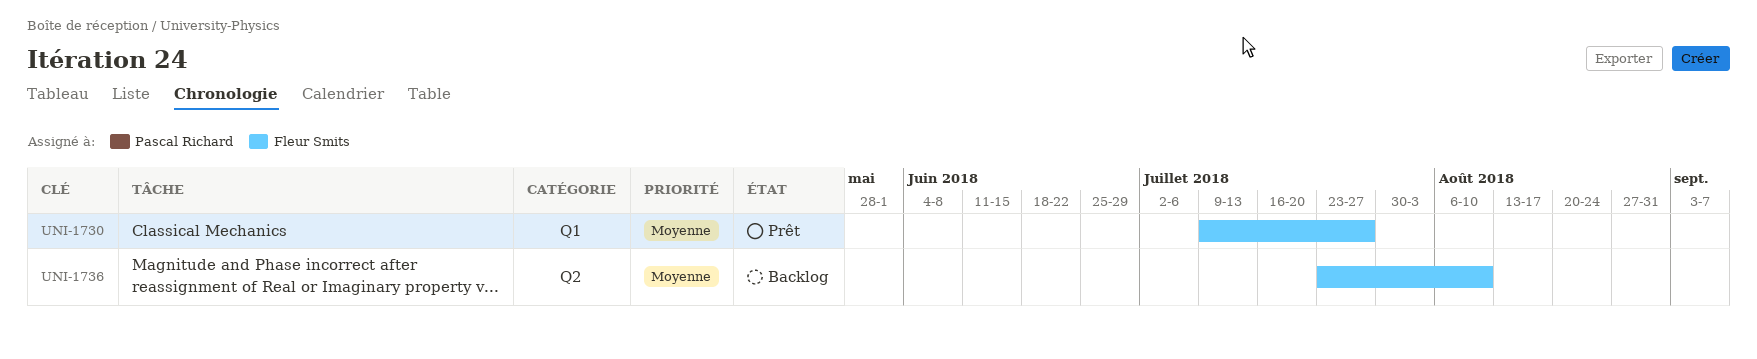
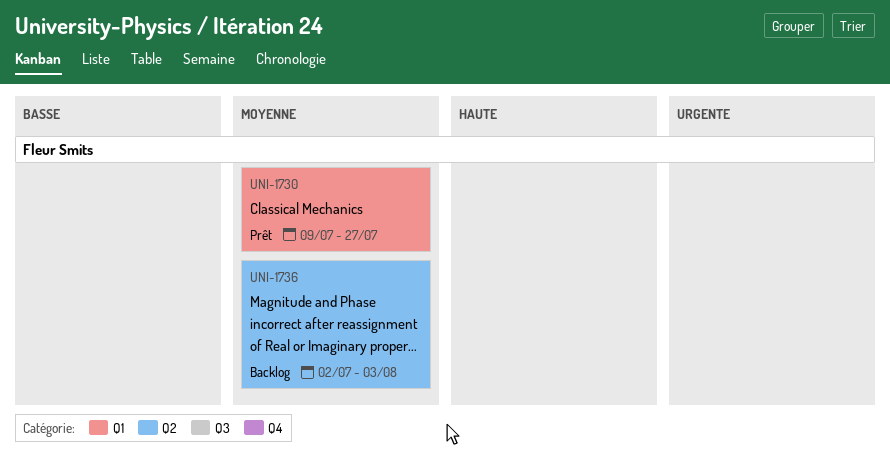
UNI-1736, start: Jul 23 -> Jul 2
UNI-1736, due: Aug 10 -> Aug 3

